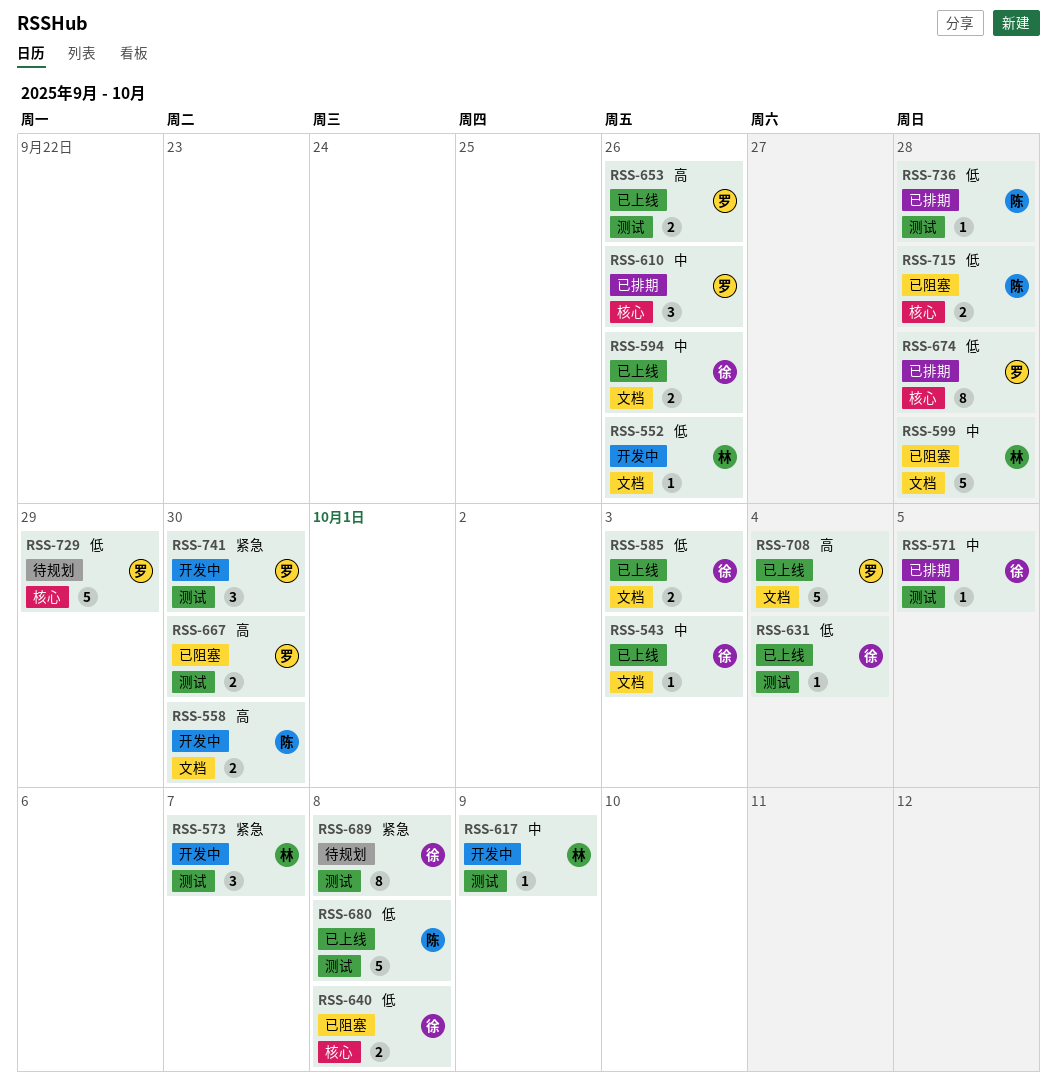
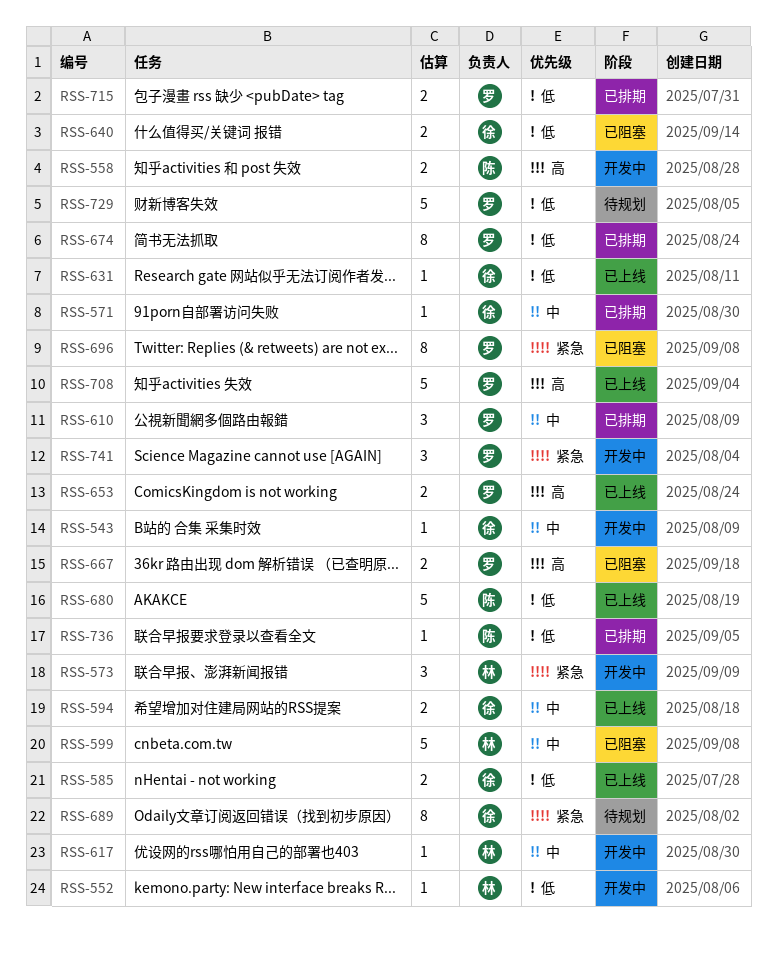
RSS-543, status: 已上线 -> 开发中
RSS-696: none -> present
RSS-715, status: 已阻塞 -> 已排期
RSS-715, owner: 陈 -> 罗

